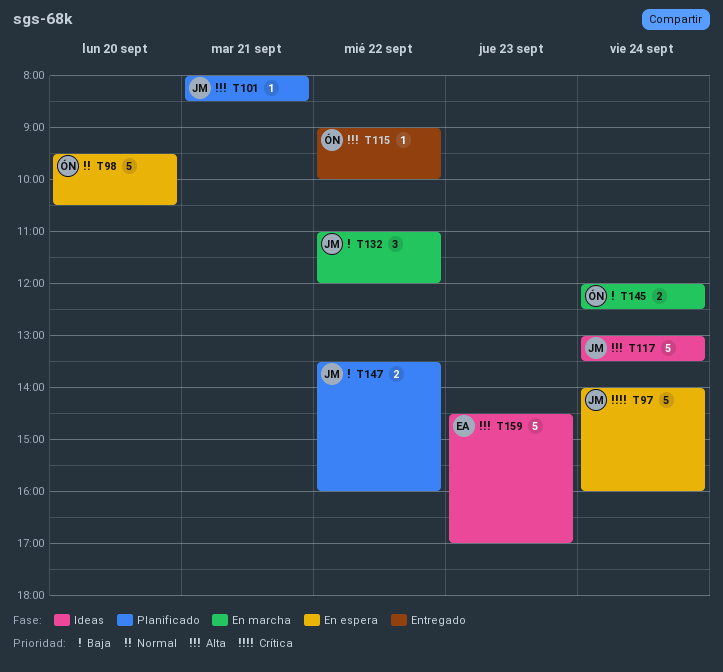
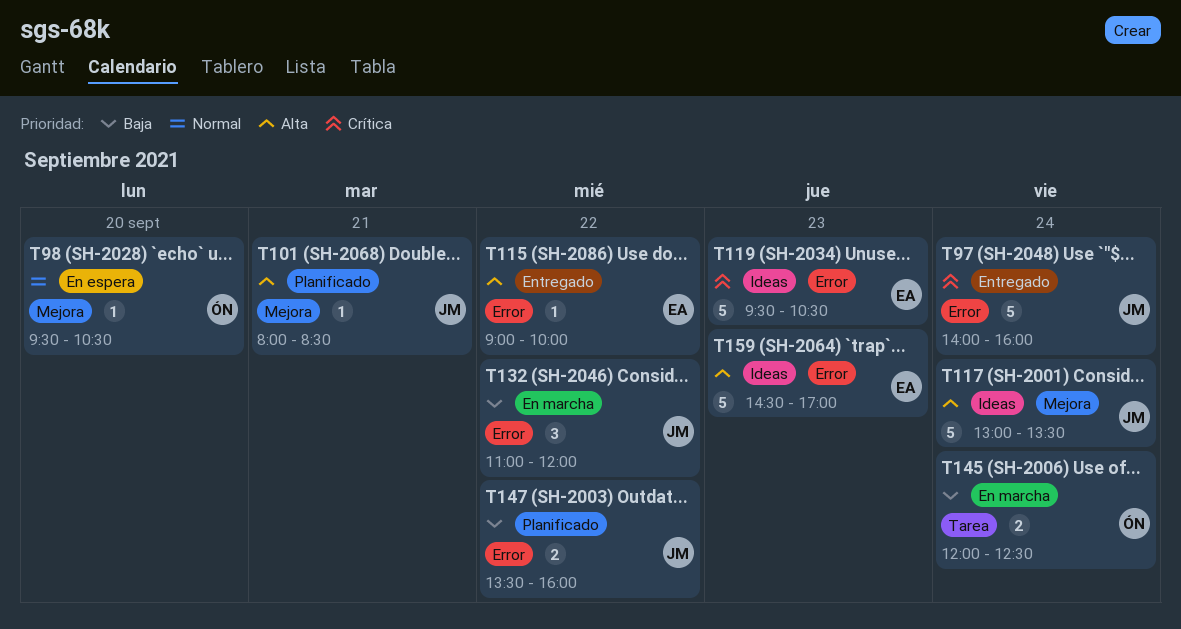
T97, status: En espera -> Entregado
T98, estimate: 5 -> 1
T115, owner: ÓN -> EA
T119: none -> present

